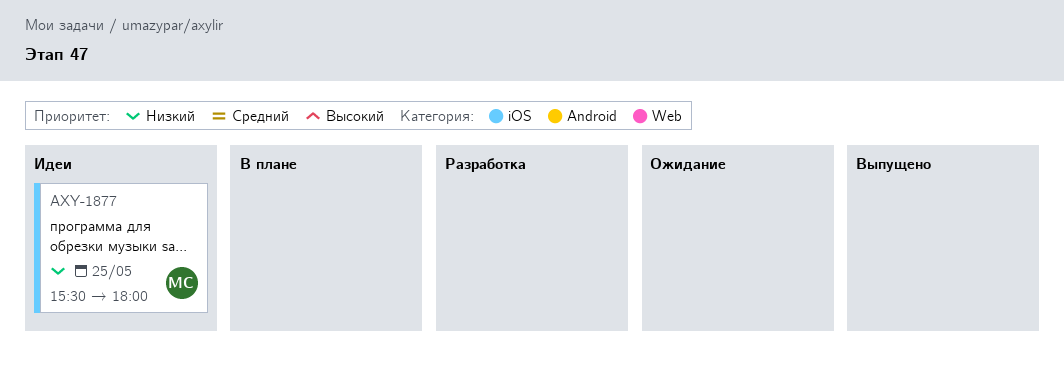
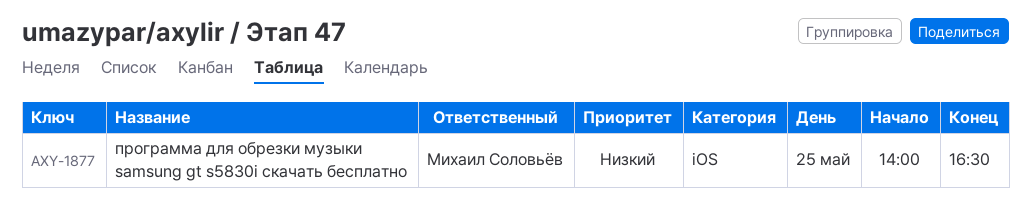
AXY-1877, begins: 15:30 -> 14:00
AXY-1877, ends: 18:00 -> 16:30

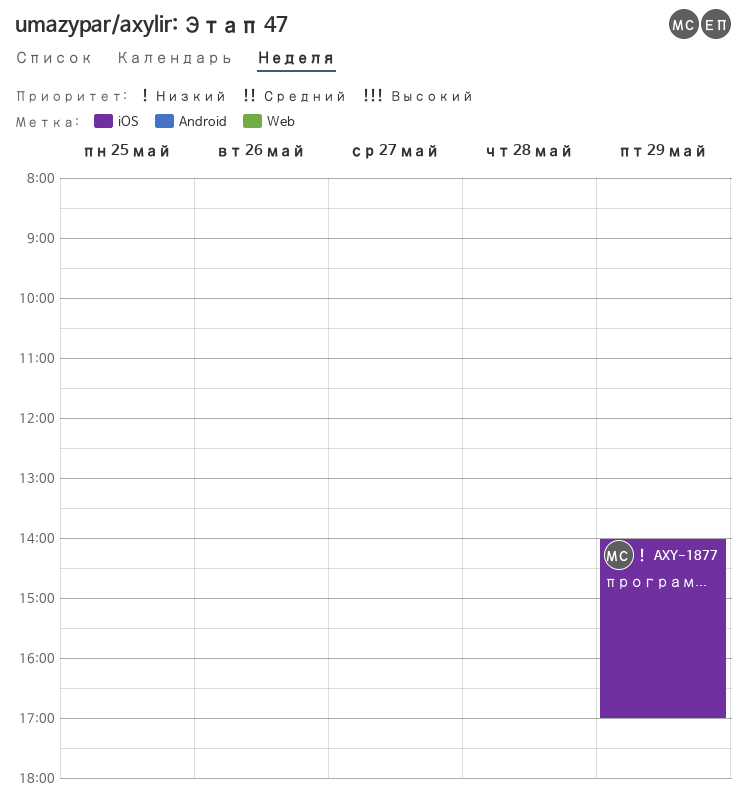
AXY-1877, day: May 25 -> May 29
AXY-1877, ends: 16:30 -> 17:00

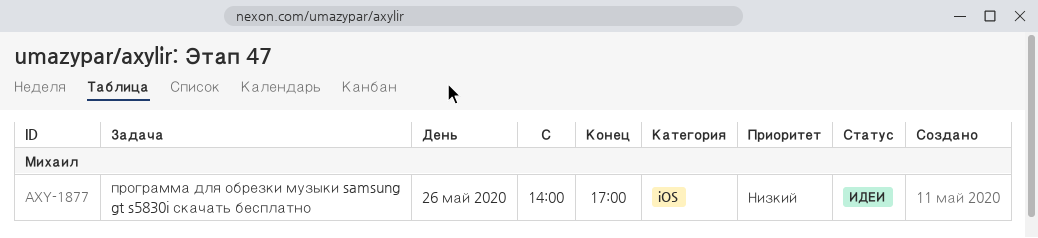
AXY-1877, day: May 29 -> May 26

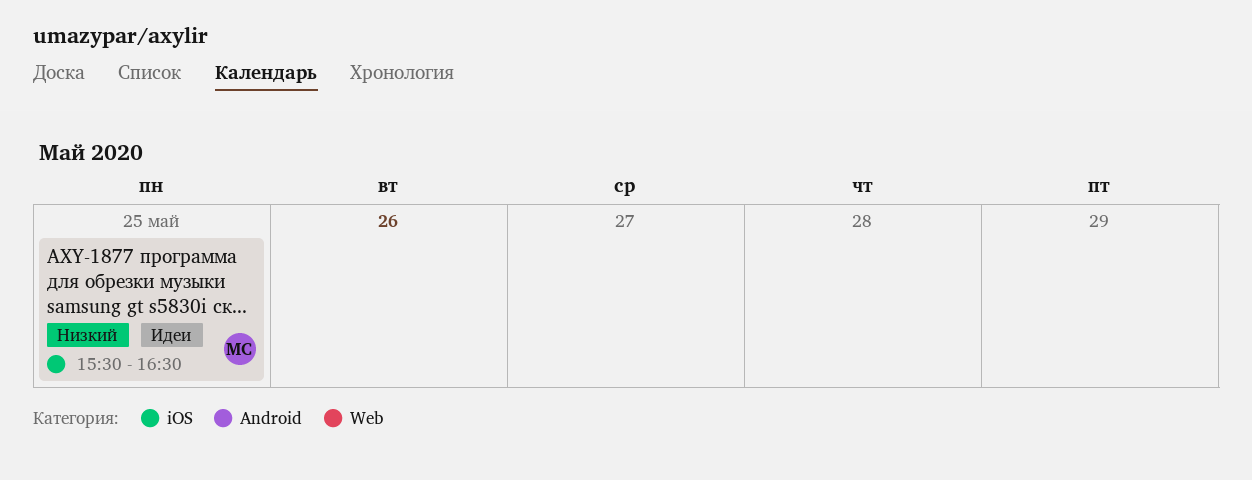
AXY-1877, day: May 26 -> May 25
AXY-1877, begins: 14:00 -> 15:30
AXY-1877, ends: 17:00 -> 16:30

